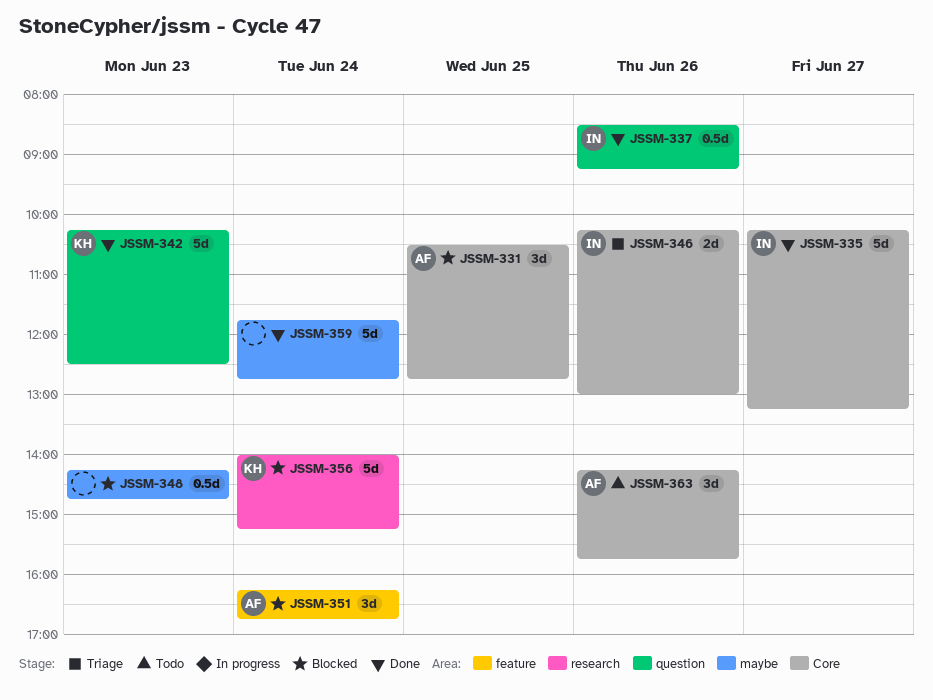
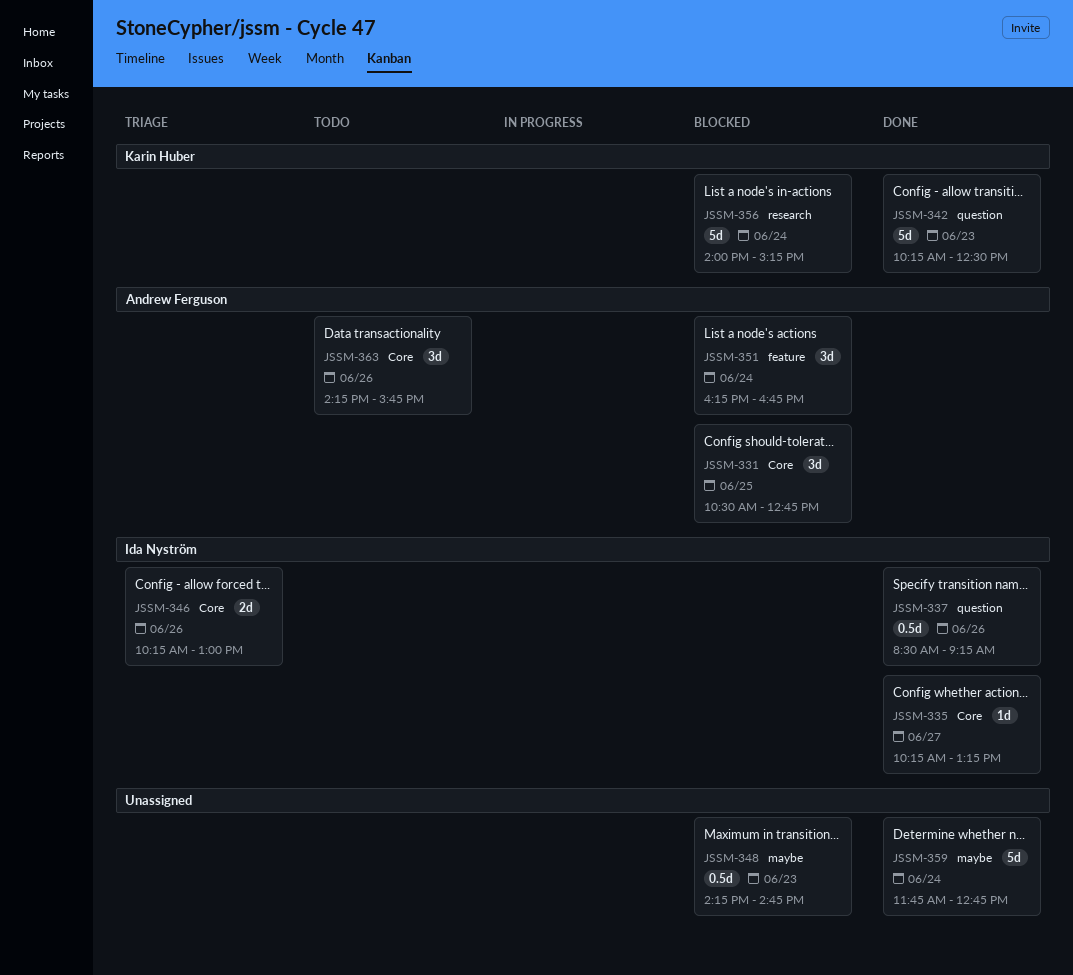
JSSM-335, estimate: 5d -> 1d

